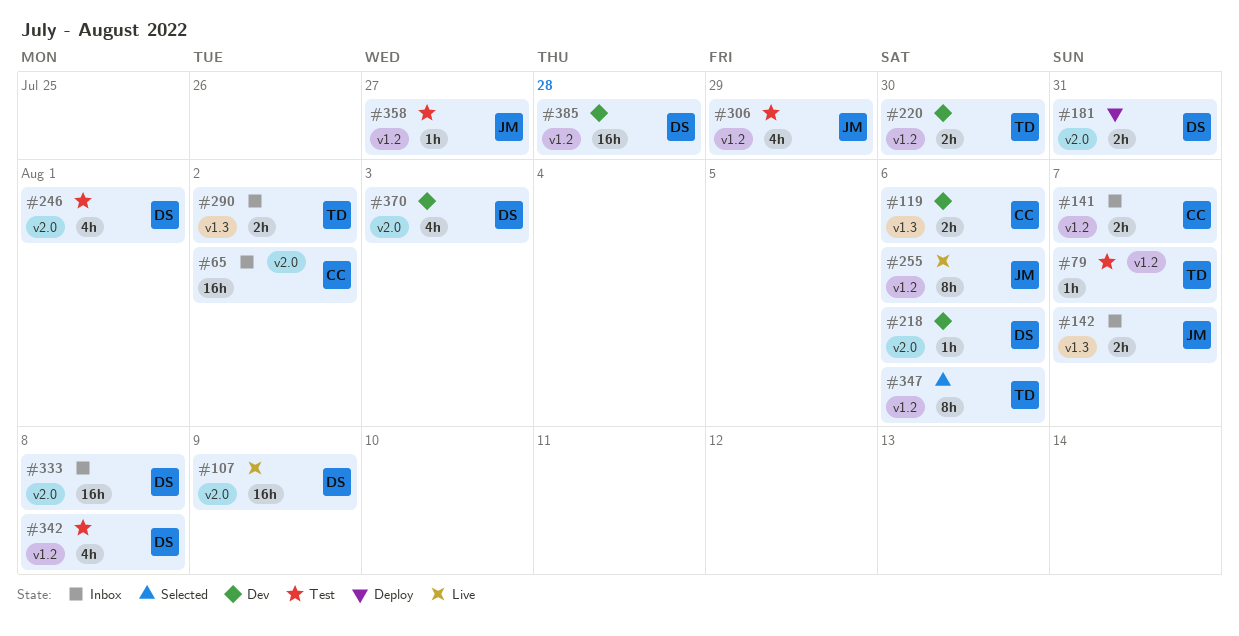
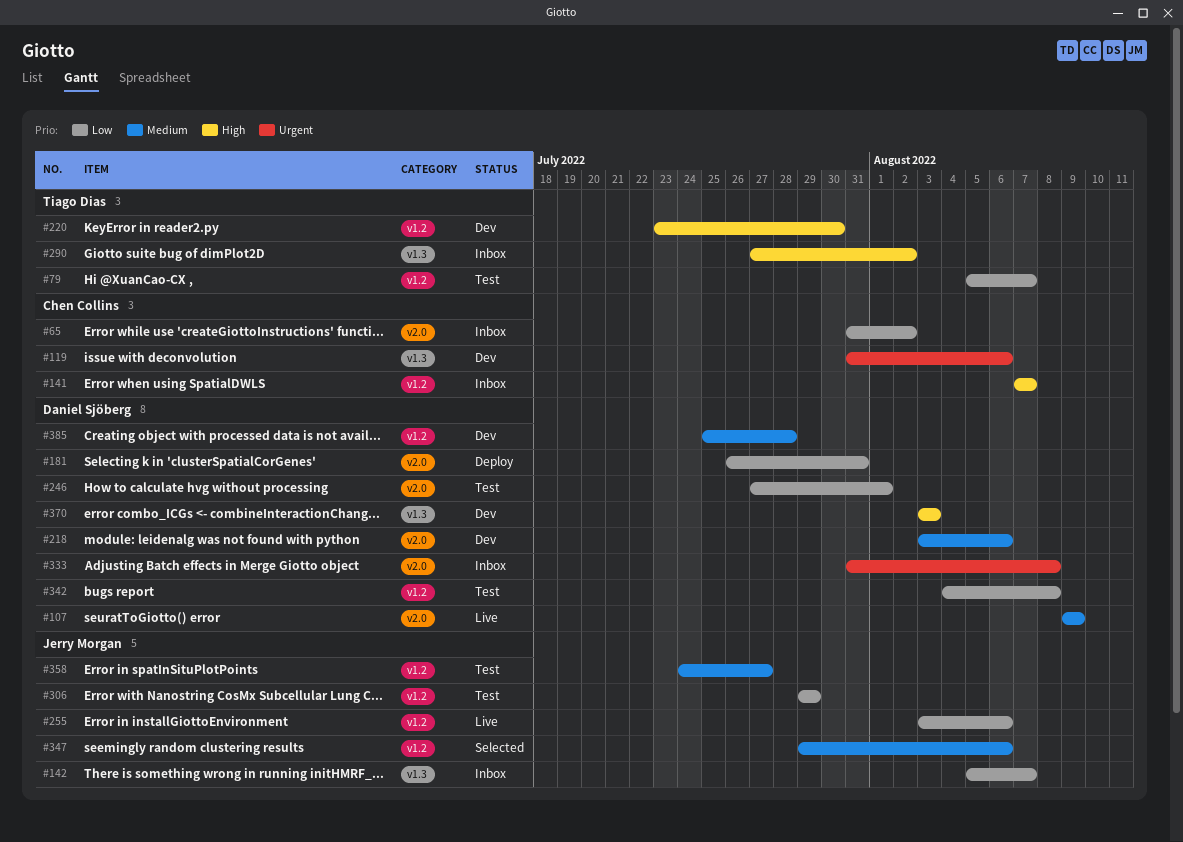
#347, owner: Tiago Dias -> Jerry Morgan
#370, label: v2.0 -> v1.3

